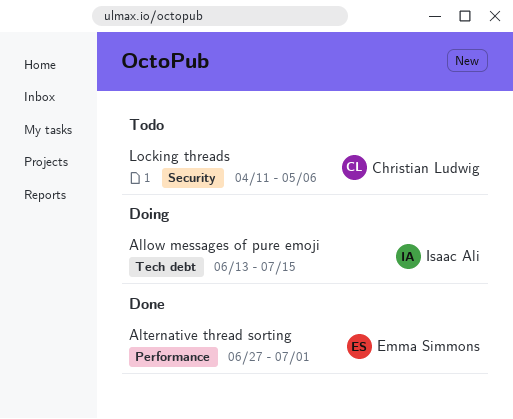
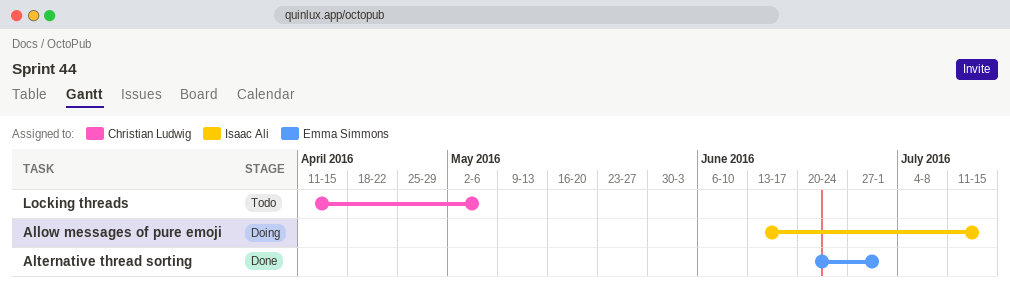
Alternative thread sorting, start: Jun 27 -> Jun 20

